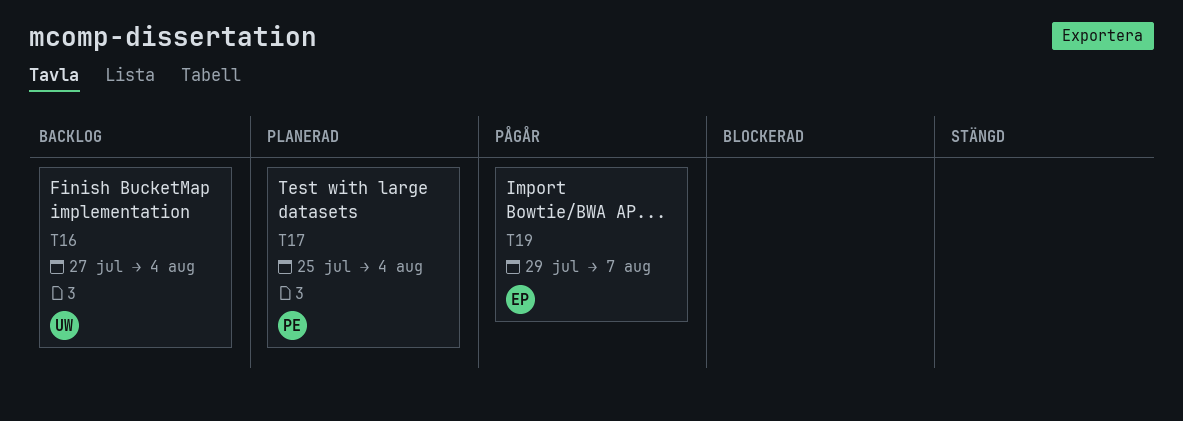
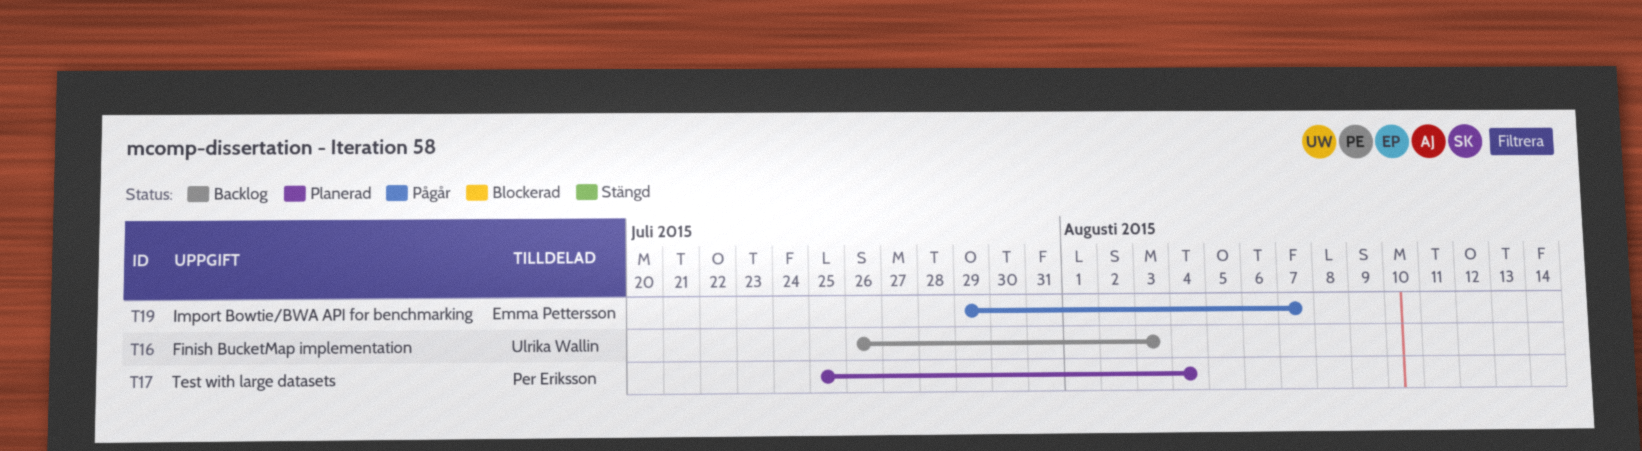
T16, start: Jul 27 -> Jul 26
T16, due: Aug 4 -> Aug 3

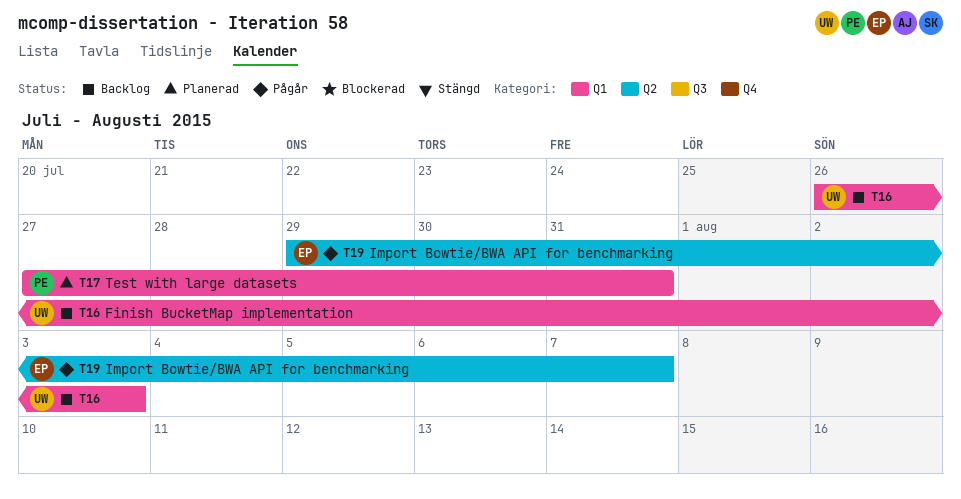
T17, start: Jul 25 -> Jul 27
T17, due: Aug 4 -> Jul 31

